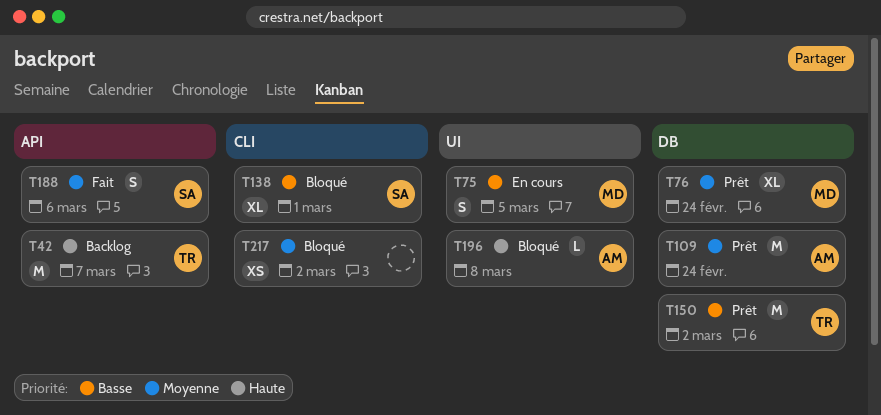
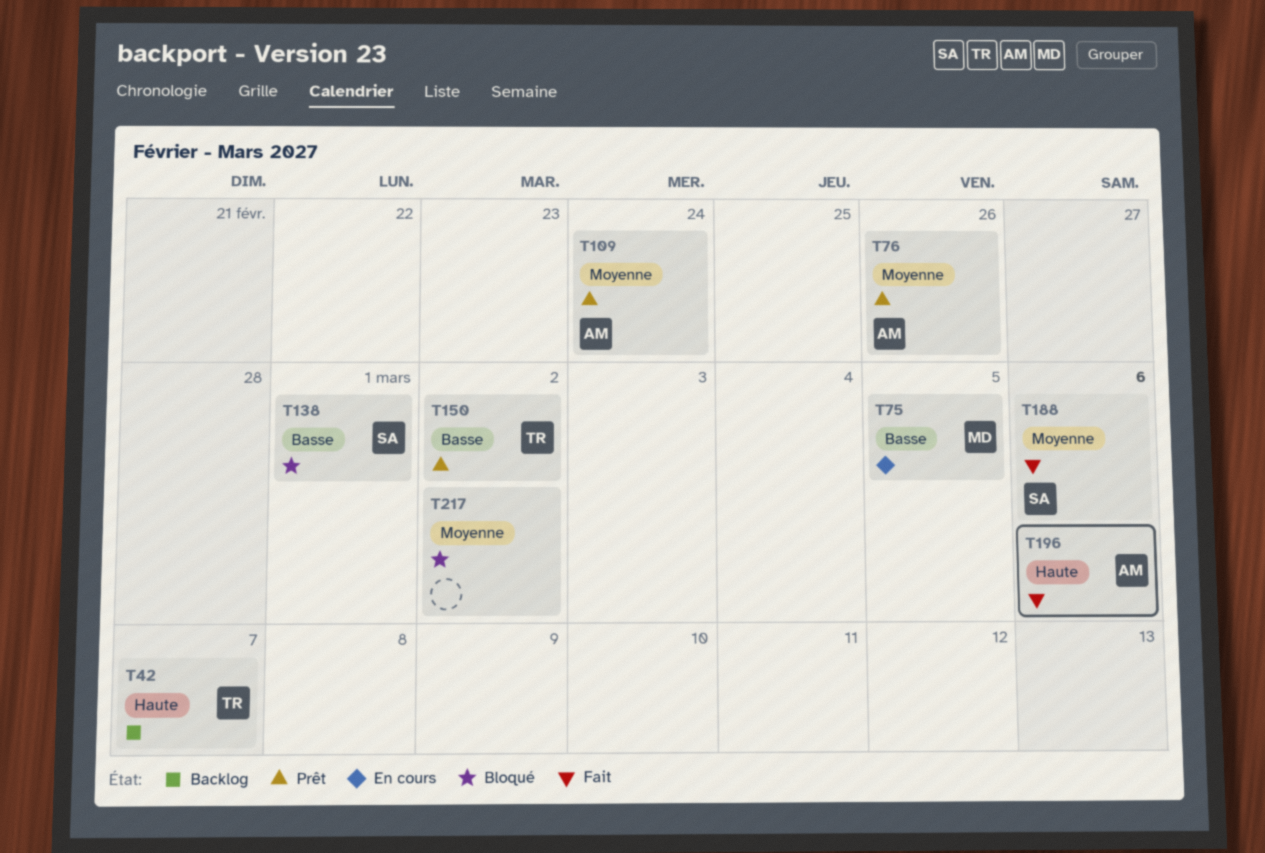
T76, owner: MD -> AM
T76, due: Feb 24 -> Feb 26
T196, status: Bloqué -> Fait
T196, due: Mar 8 -> Mar 6

